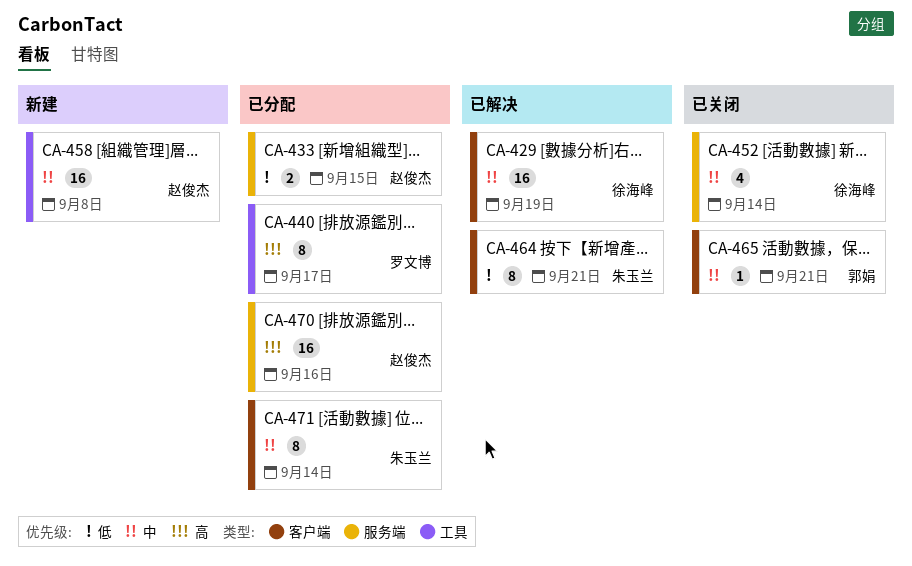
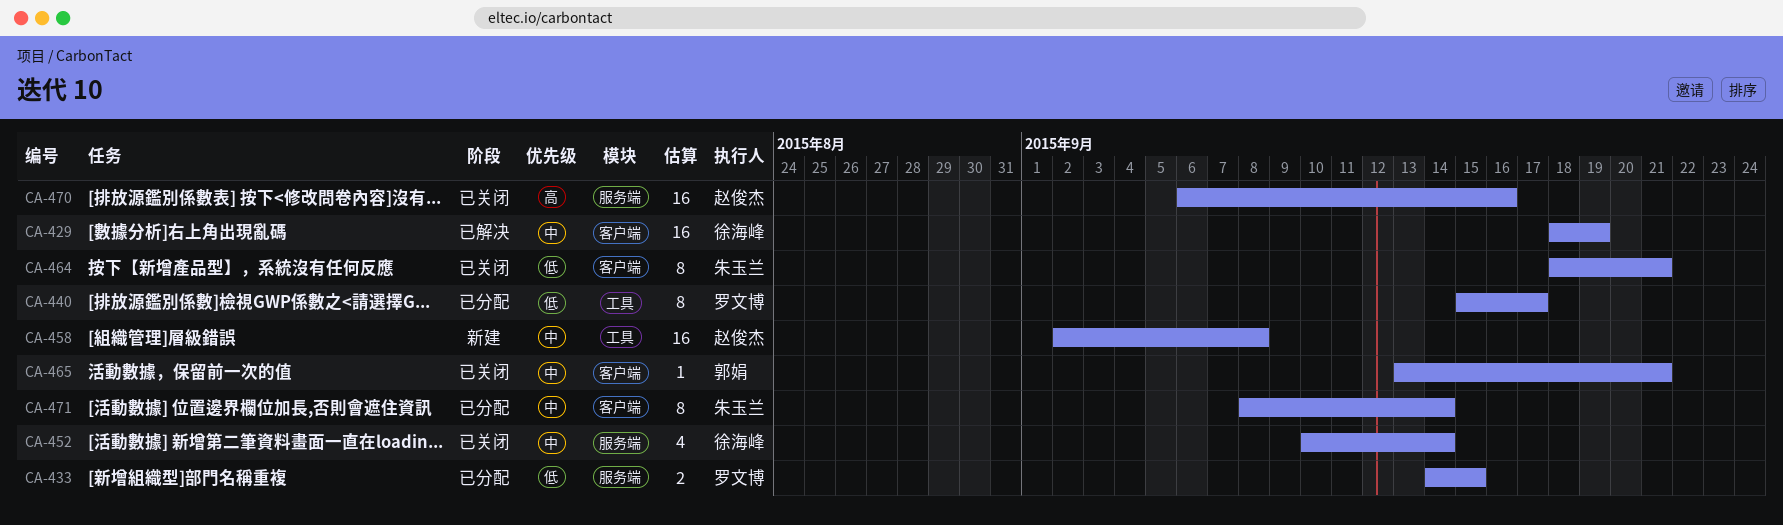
CA-433, owner: 赵俊杰 -> 罗文博
CA-440, priority: 高 -> 低
CA-464, status: 已解决 -> 已关闭
CA-470, status: 已分配 -> 已关闭

